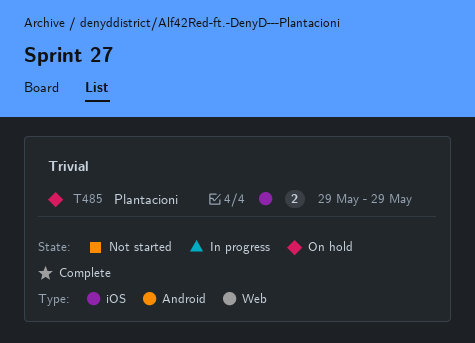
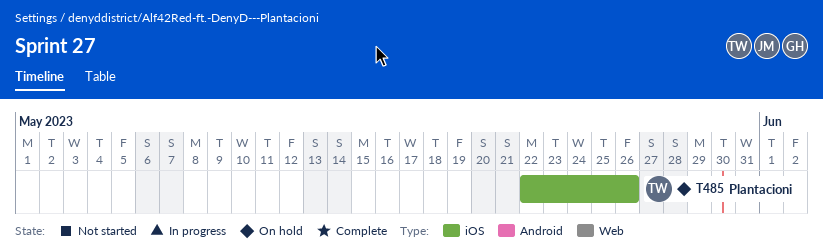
T485, start: May 29 -> May 22
T485, due: May 29 -> May 26

